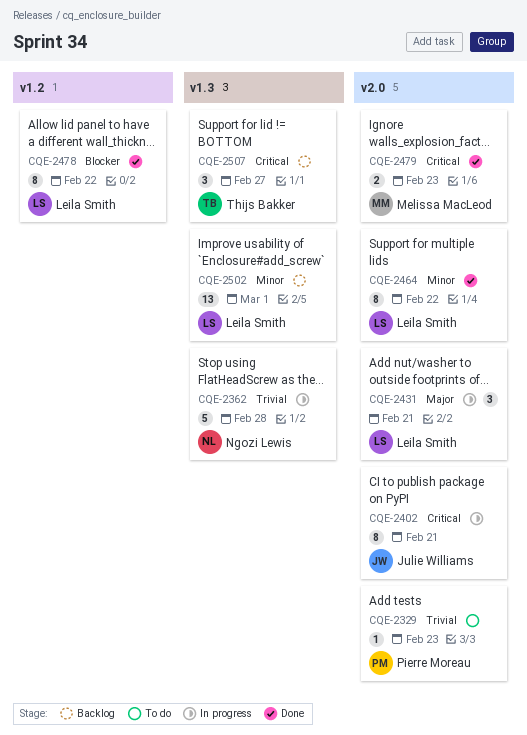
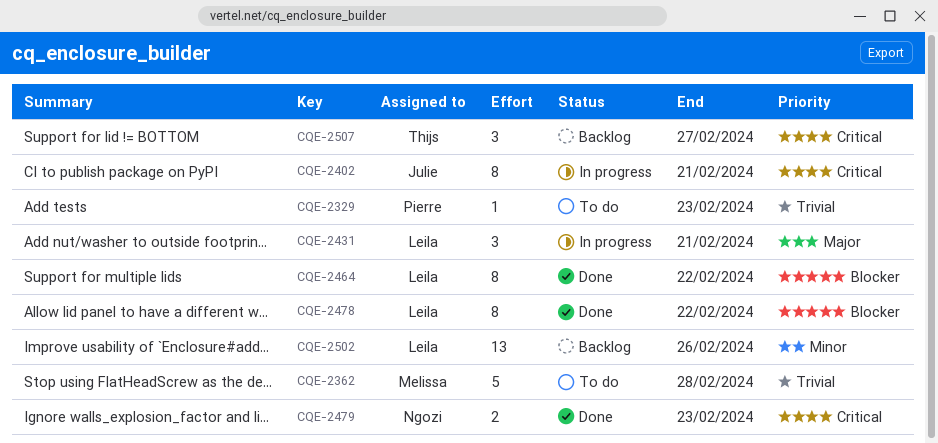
CQE-2362, status: In progress -> To do
CQE-2362, owner: Ngozi Lewis -> Melissa MacLeod
CQE-2464, priority: Minor -> Blocker
CQE-2479, owner: Melissa MacLeod -> Ngozi Lewis
CQE-2502, due: Mar 1 -> Feb 26

